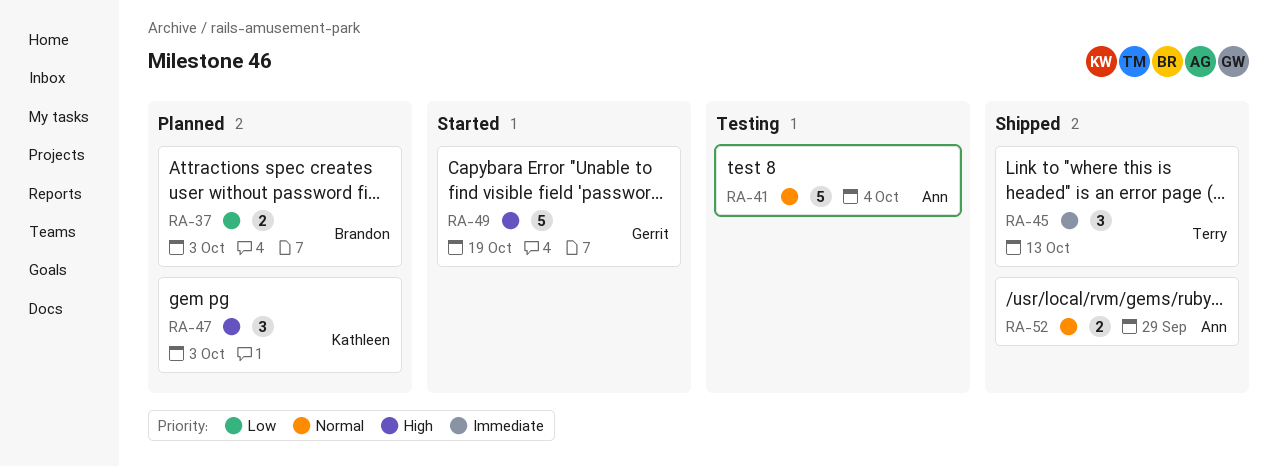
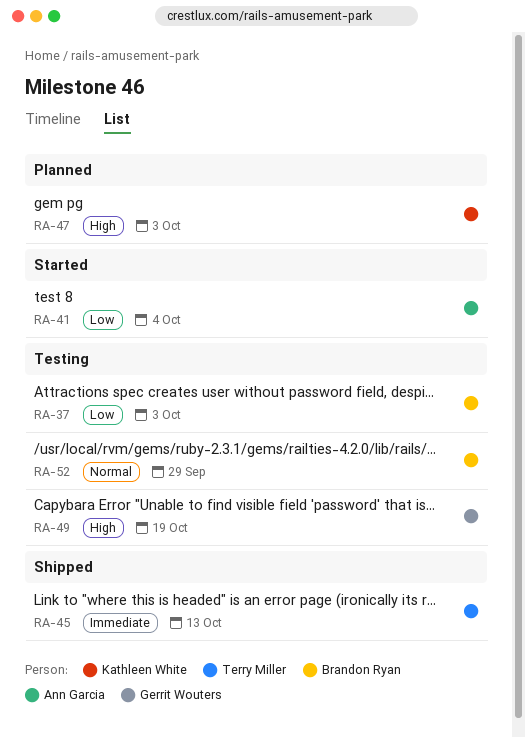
RA-37, status: Planned -> Testing
RA-41, status: Testing -> Started
RA-41, priority: Normal -> Low
RA-49, status: Started -> Testing
RA-52, status: Shipped -> Testing
RA-52, owner: Ann Garcia -> Brandon Ryan

